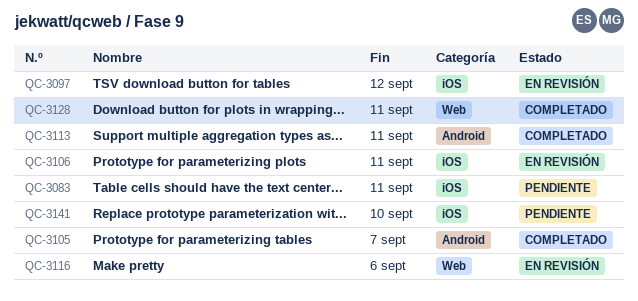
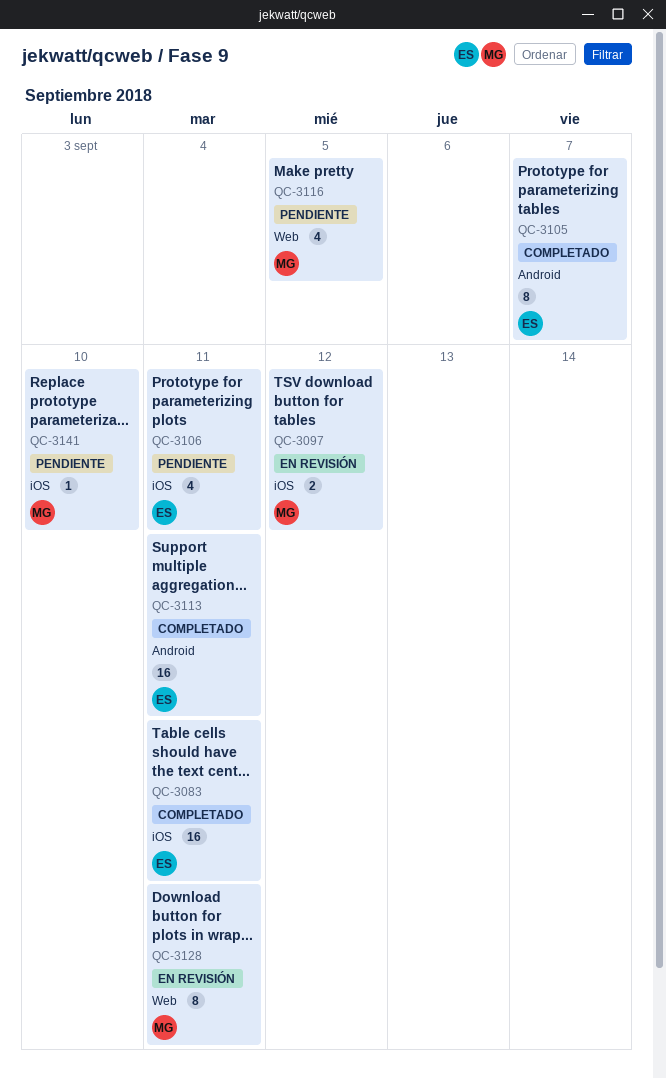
QC-3083, status: Pendiente -> Completado
QC-3106, status: En revisión -> Pendiente
QC-3116, status: En revisión -> Pendiente
QC-3116, due: Sep 6 -> Sep 5
QC-3128, status: Completado -> En revisión

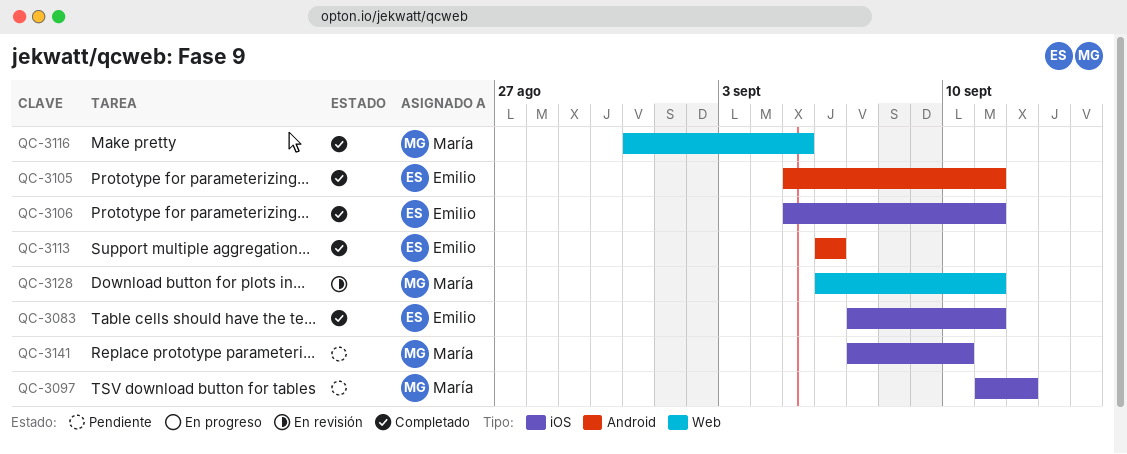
QC-3097, status: En revisión -> Pendiente
QC-3105, due: Sep 7 -> Sep 11
QC-3106, status: Pendiente -> Completado
QC-3113, due: Sep 11 -> Sep 6
QC-3116, status: Pendiente -> Completado

